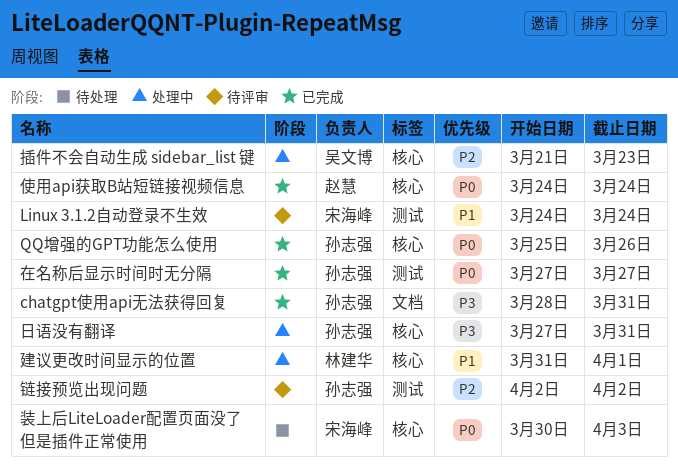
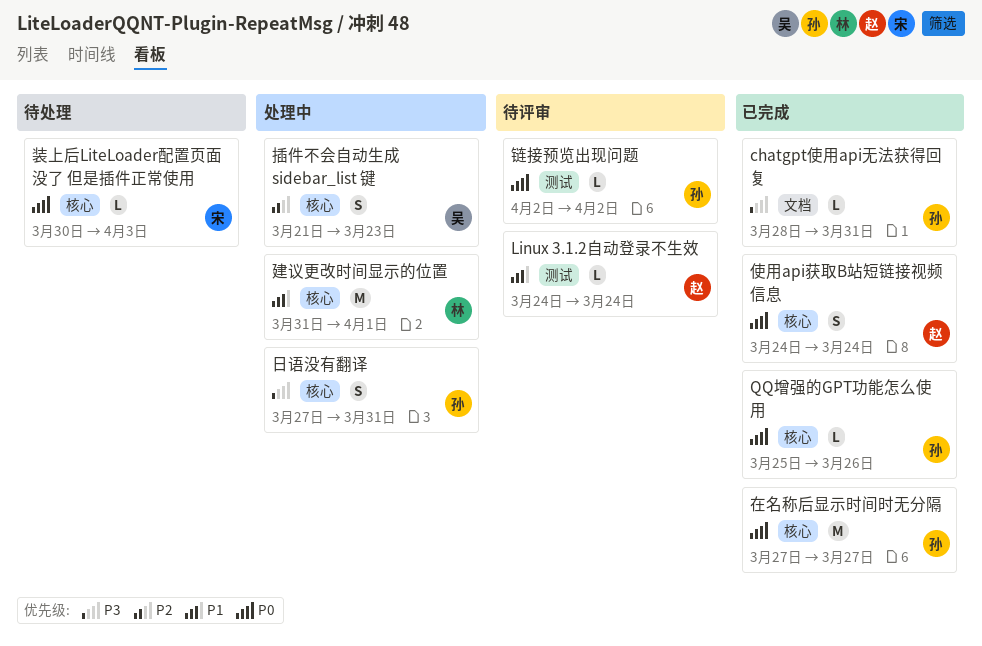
Linux 3.1.2自动登录不生效, owner: 宋海峰 -> 赵慧
在名称后显示时间时无分隔, label: 测试 -> 核心
链接预览出现问题, priority: P2 -> P0

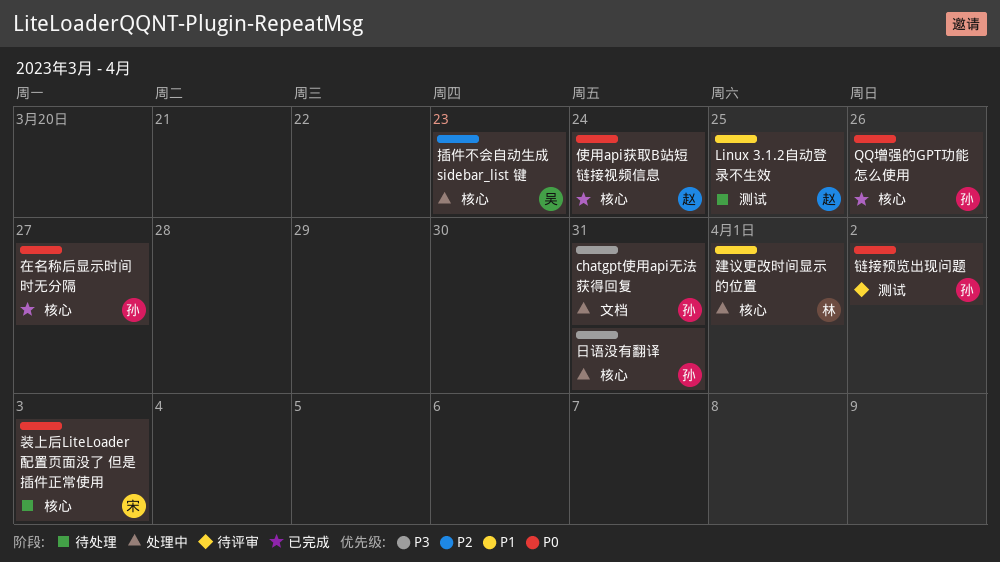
chatgpt使用api无法获得回复, status: 已完成 -> 处理中
Linux 3.1.2自动登录不生效, status: 待评审 -> 待处理
Linux 3.1.2自动登录不生效, due: Mar 24 -> Mar 25

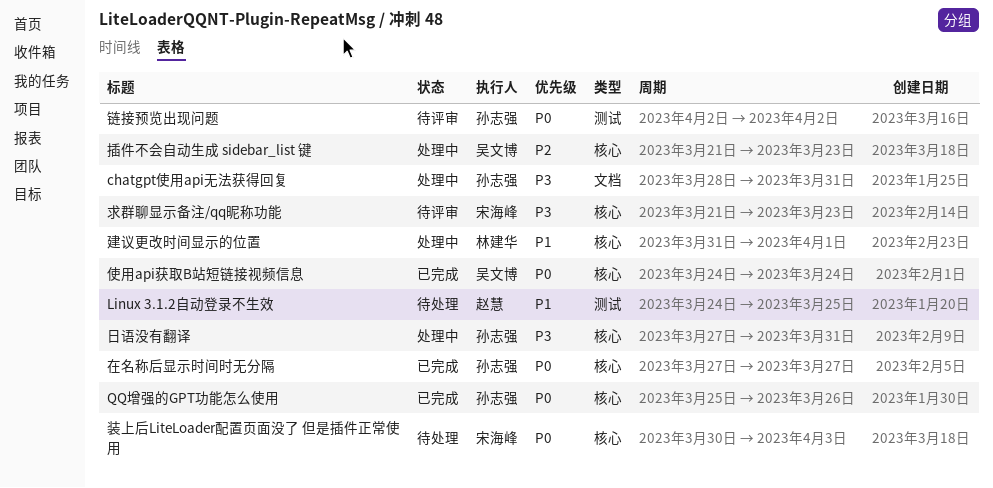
使用api获取B站短链接视频信息, owner: 赵慧 -> 吴文博
求群聊显示备注/qq昵称功能: none -> present

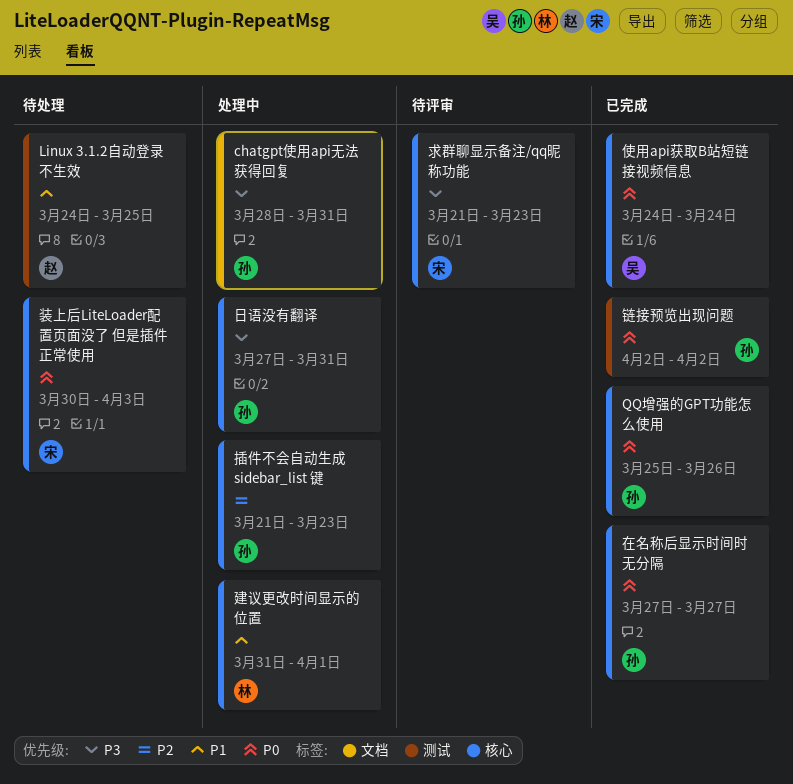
插件不会自动生成 sidebar_list 键, owner: 吴文博 -> 孙志强
链接预览出现问题, status: 待评审 -> 已完成

